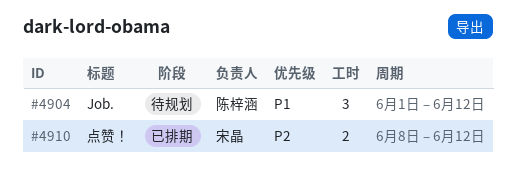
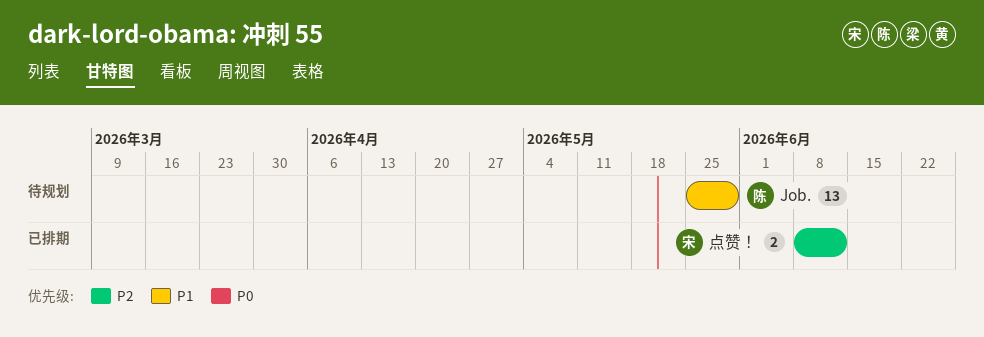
Job., estimate: 3 -> 13
Job., start: Jun 1 -> May 25
Job., due: Jun 12 -> May 29

